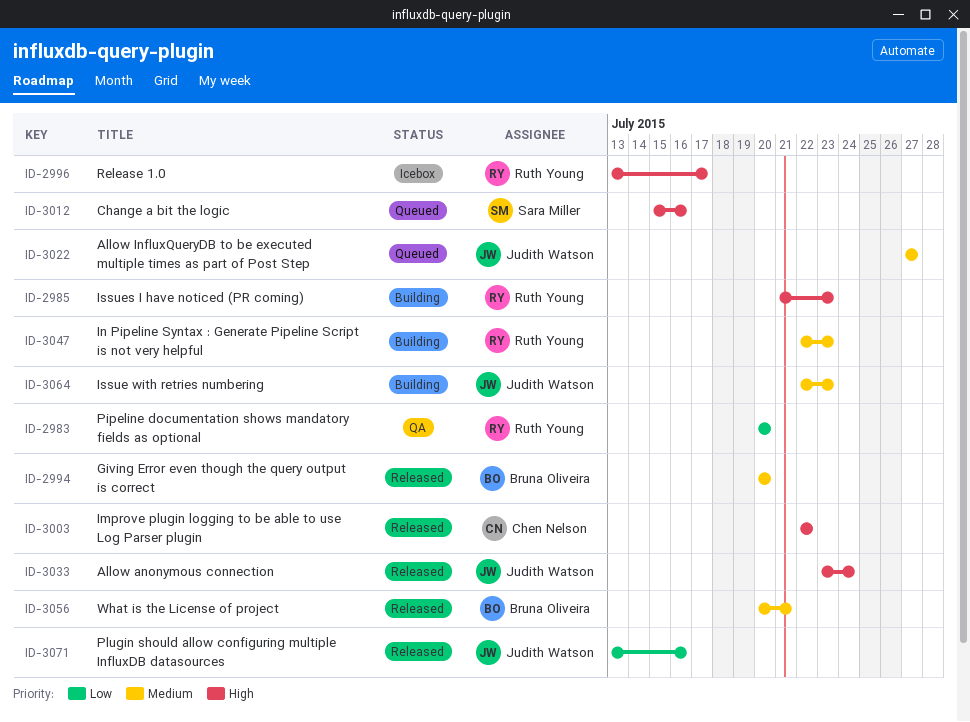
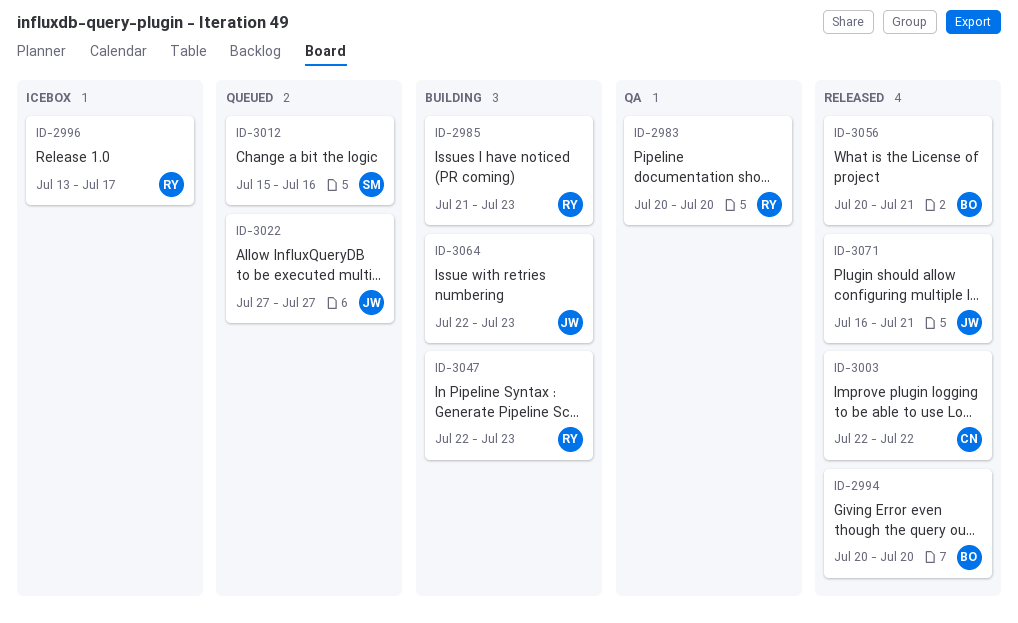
ID-3033: present -> none
ID-3071, start: Jul 13 -> Jul 16
ID-3071, due: Jul 16 -> Jul 21

